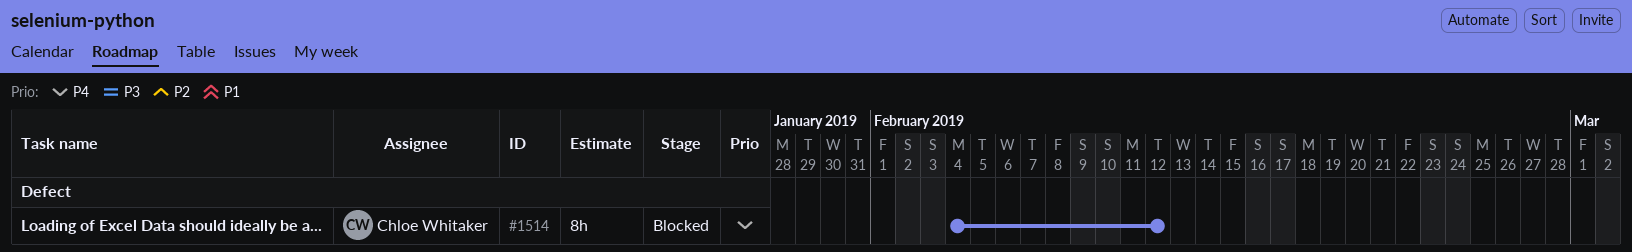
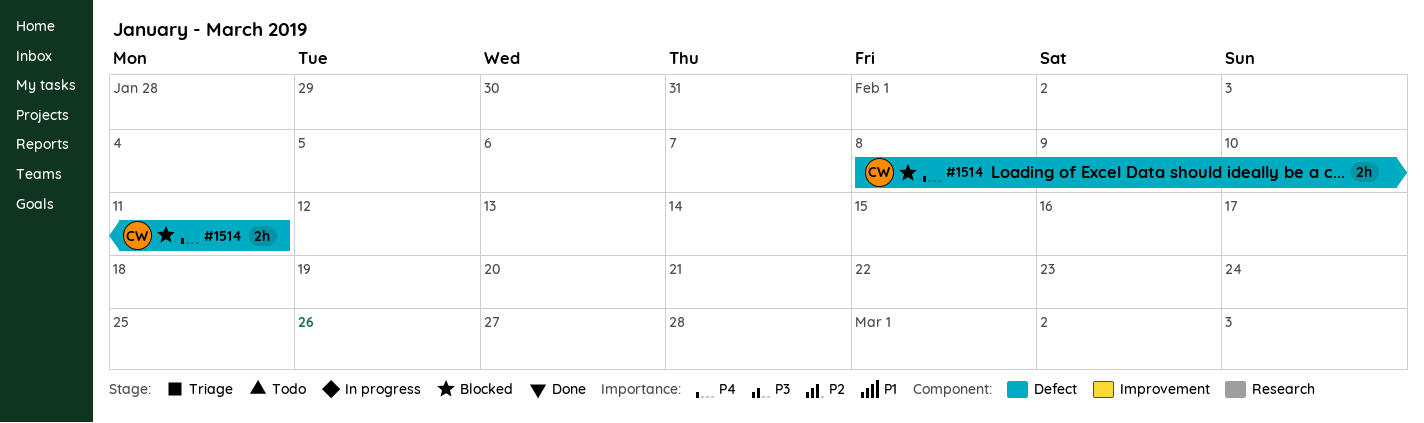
#1514, estimate: 8h -> 2h
#1514, start: Feb 4 -> Feb 8
#1514, due: Feb 12 -> Feb 11

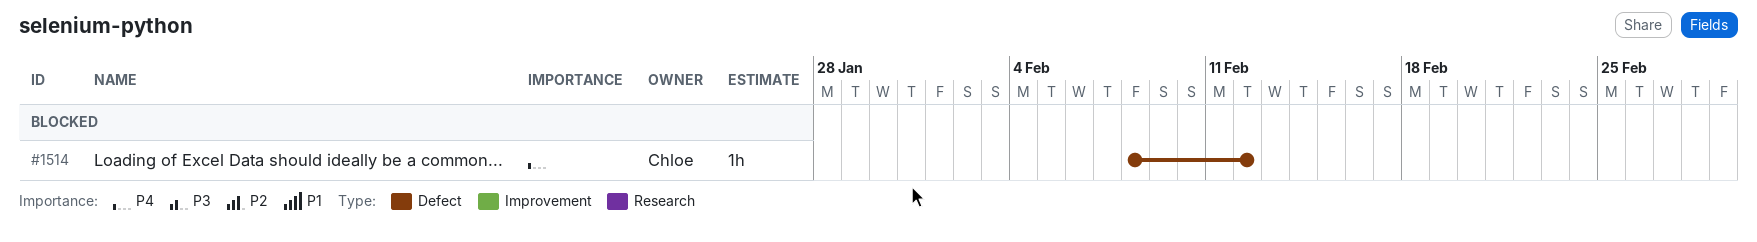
#1514, estimate: 2h -> 1h
#1514, due: Feb 11 -> Feb 12

